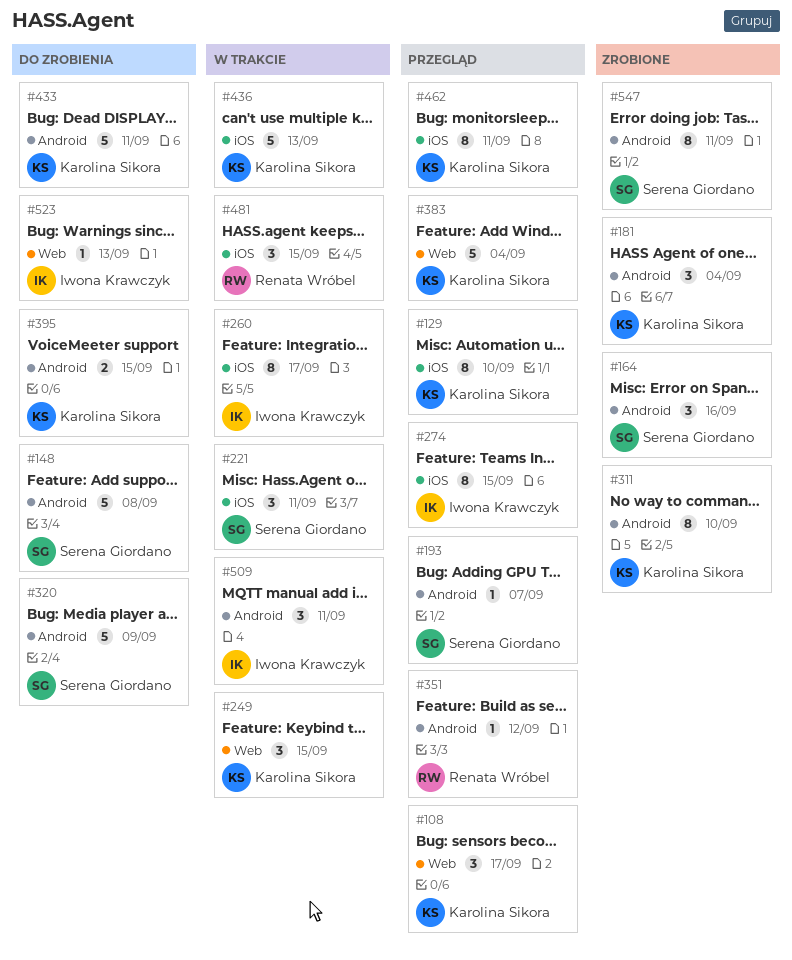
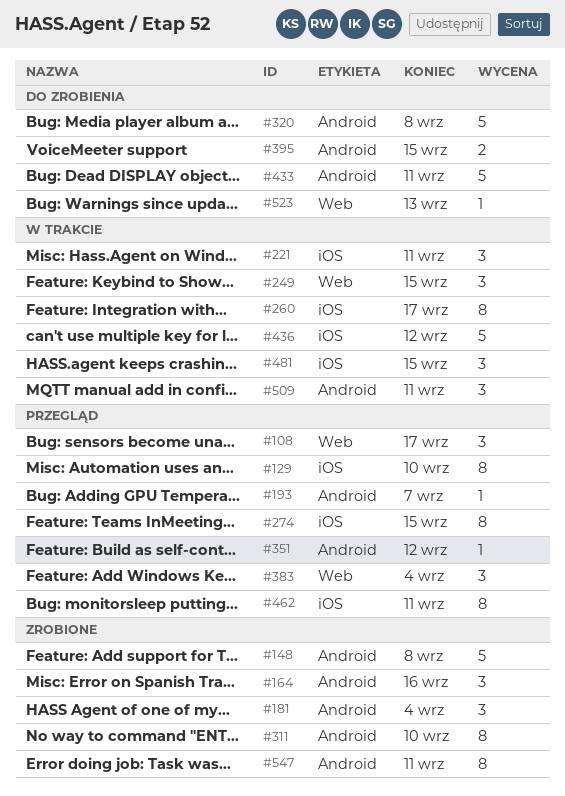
#148, status: Do zrobienia -> Zrobione
#320, due: Sep 9 -> Sep 8
#383, estimate: 5 -> 3
#436, due: Sep 13 -> Sep 12

